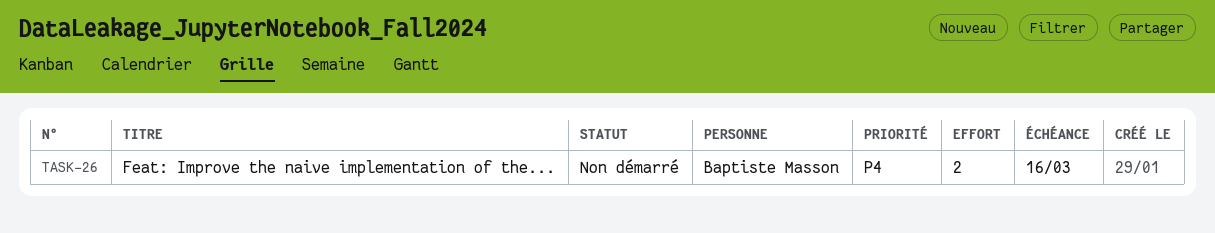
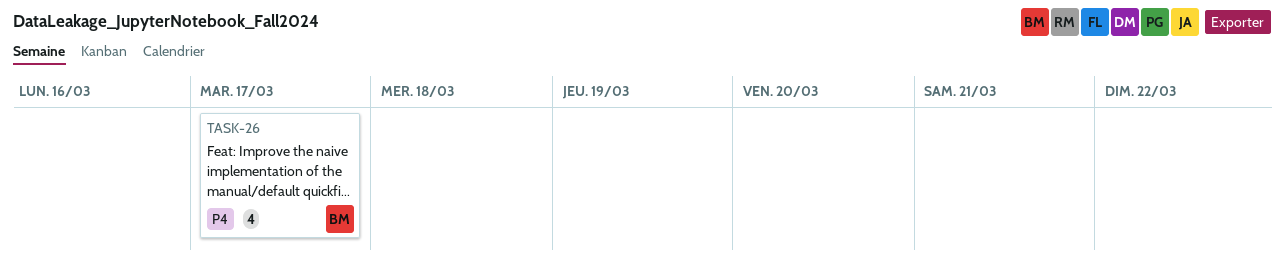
TASK-26, estimate: 2 -> 4
TASK-26, due: Mar 16 -> Mar 17

